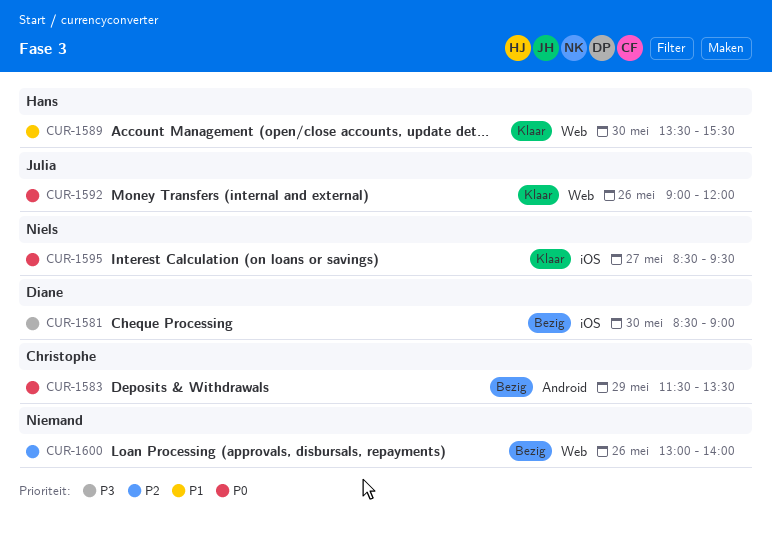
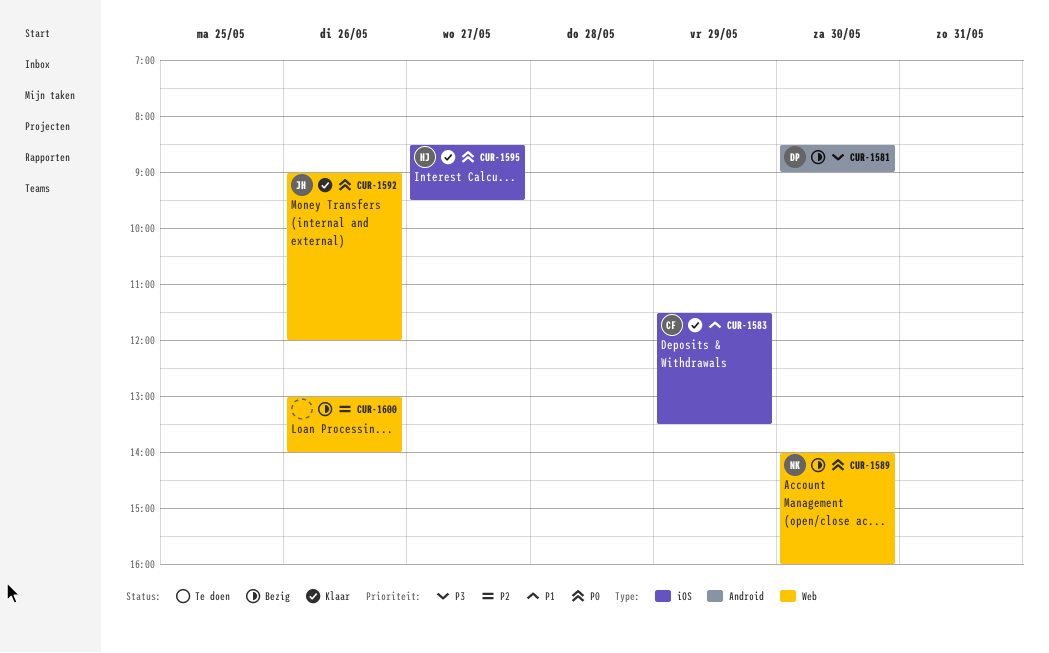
CUR-1581, label: iOS -> Android
CUR-1583, status: Bezig -> Klaar
CUR-1583, priority: P0 -> P1
CUR-1583, label: Android -> iOS
CUR-1589, status: Klaar -> Bezig
CUR-1589, owner: Hans -> Niels
CUR-1589, priority: P1 -> P0
CUR-1589, begins: 13:30 -> 14:00
CUR-1589, ends: 15:30 -> 16:00
CUR-1595, owner: Niels -> Hans

